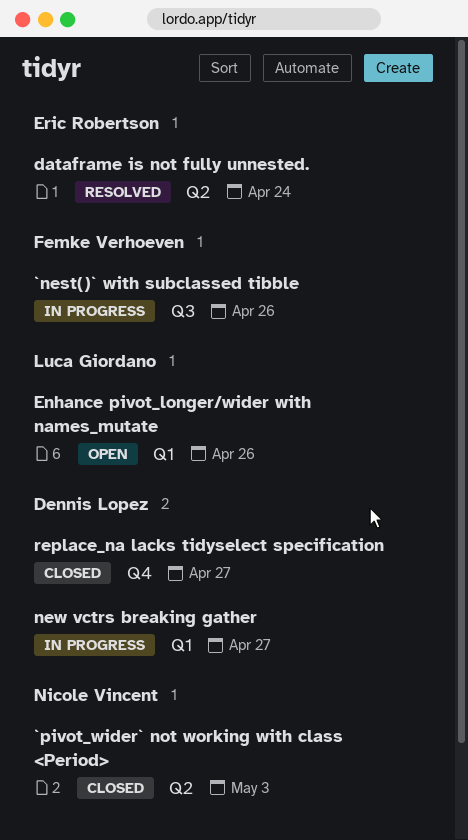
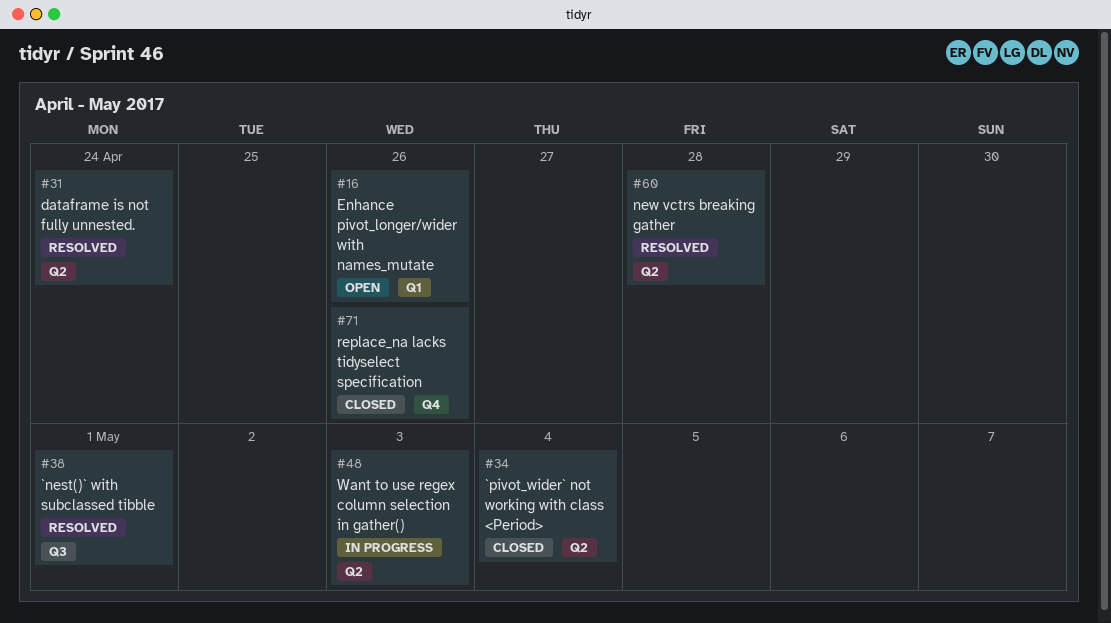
`nest()` with subclassed tibble, status: In progress -> Resolved
`nest()` with subclassed tibble, due: Apr 26 -> May 1
`pivot_wider` not working with class <Period>, due: May 3 -> May 4
new vctrs breaking gather, status: In progress -> Resolved
new vctrs breaking gather, label: Q1 -> Q2
new vctrs breaking gather, due: Apr 27 -> Apr 28
replace_na lacks tidyselect specification, due: Apr 27 -> Apr 26
Want to use regex column selection in gather(): none -> present

